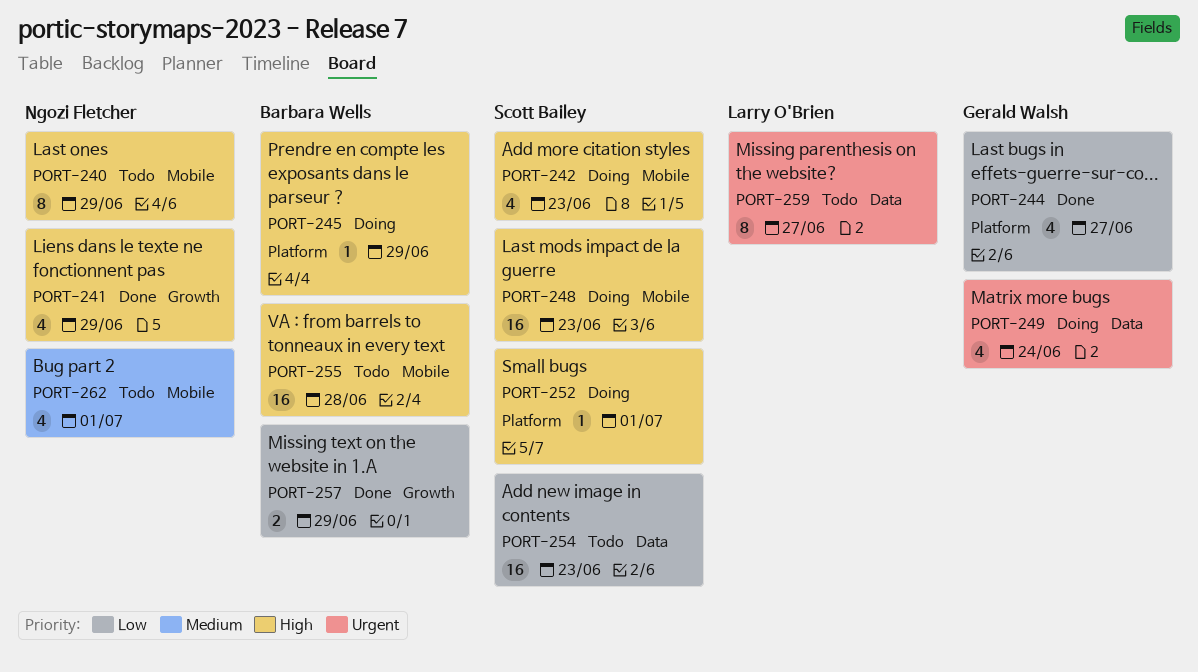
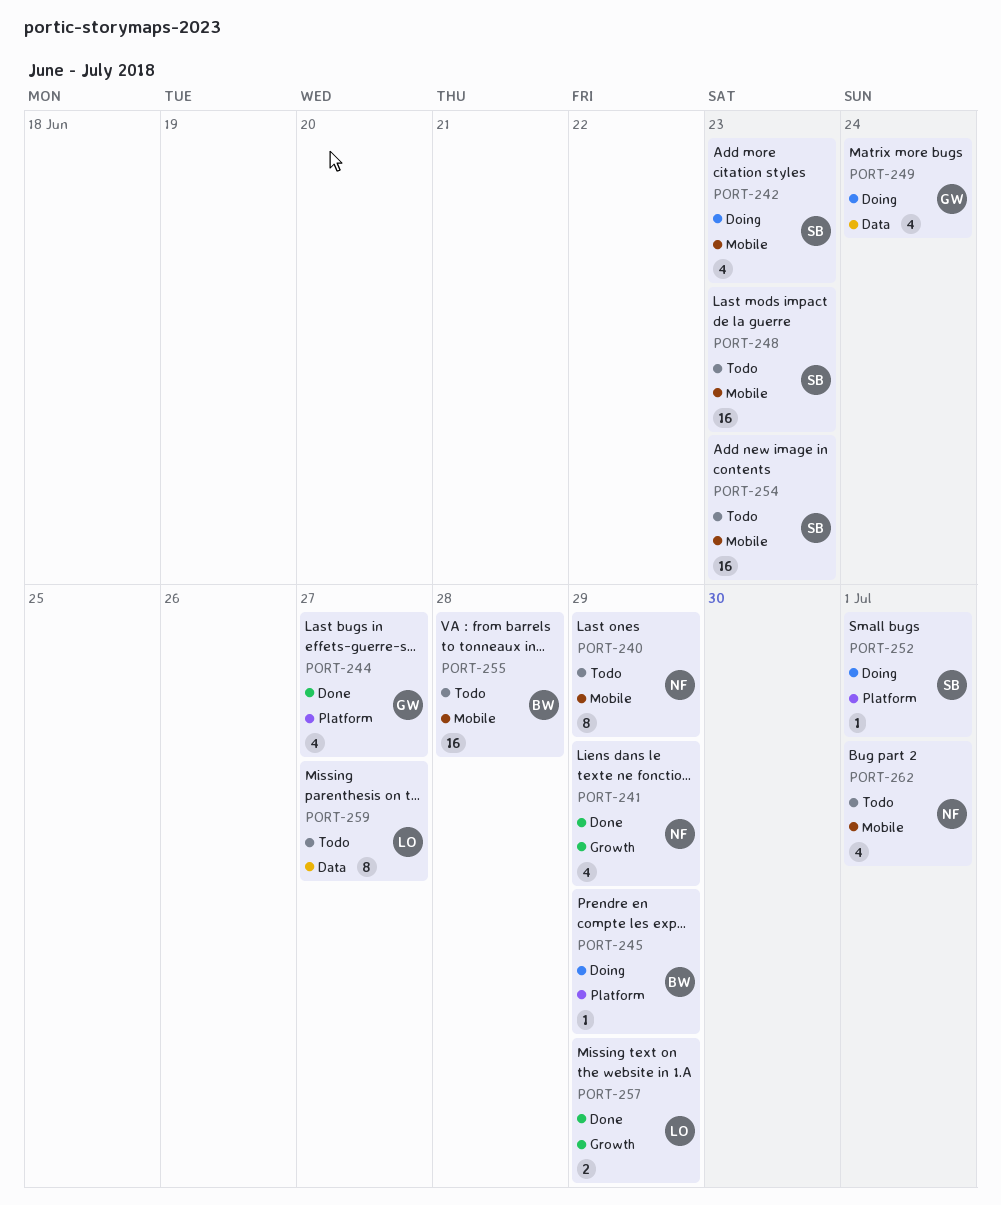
PORT-248, status: Doing -> Todo
PORT-254, label: Data -> Mobile
PORT-257, owner: Barbara Wells -> Larry O'Brien

